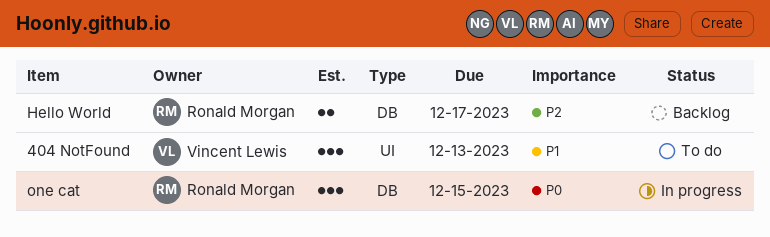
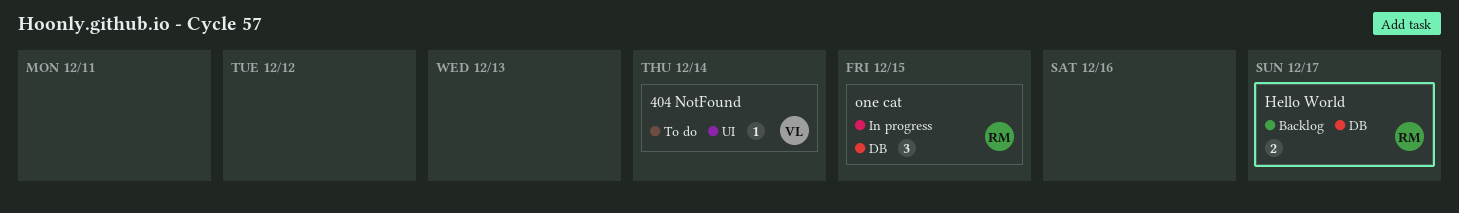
404 NotFound, estimate: 3 -> 1
404 NotFound, due: Dec 13 -> Dec 14

